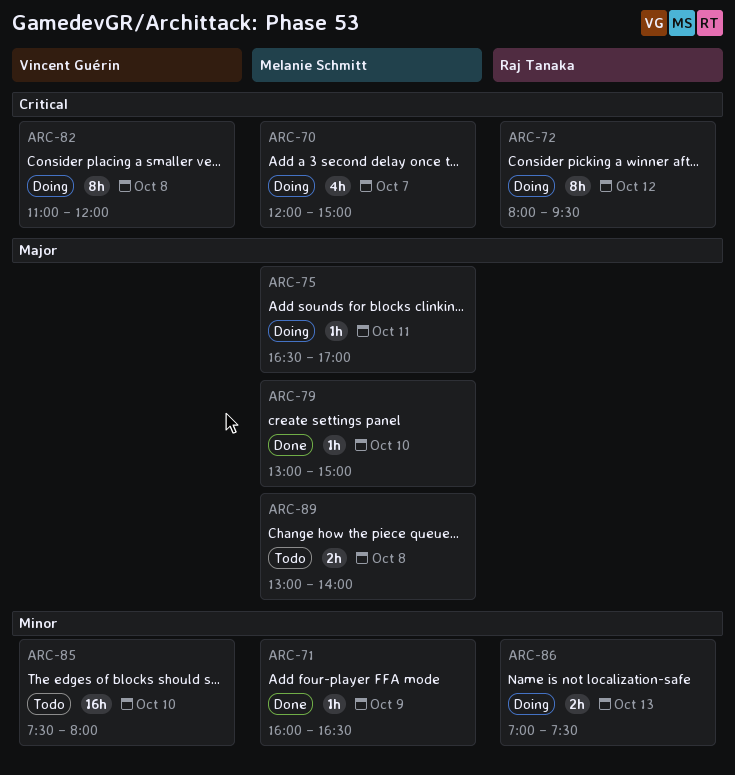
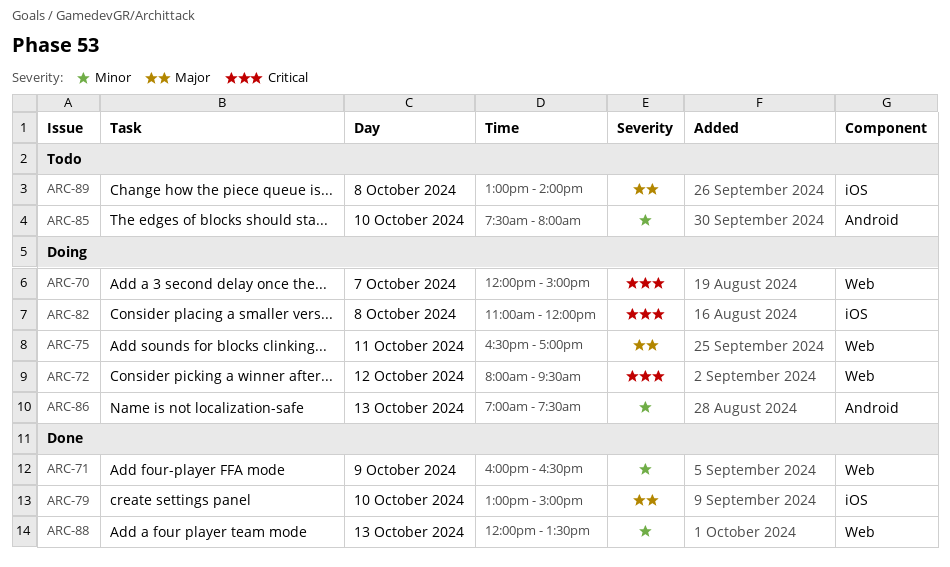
ARC-88: none -> present

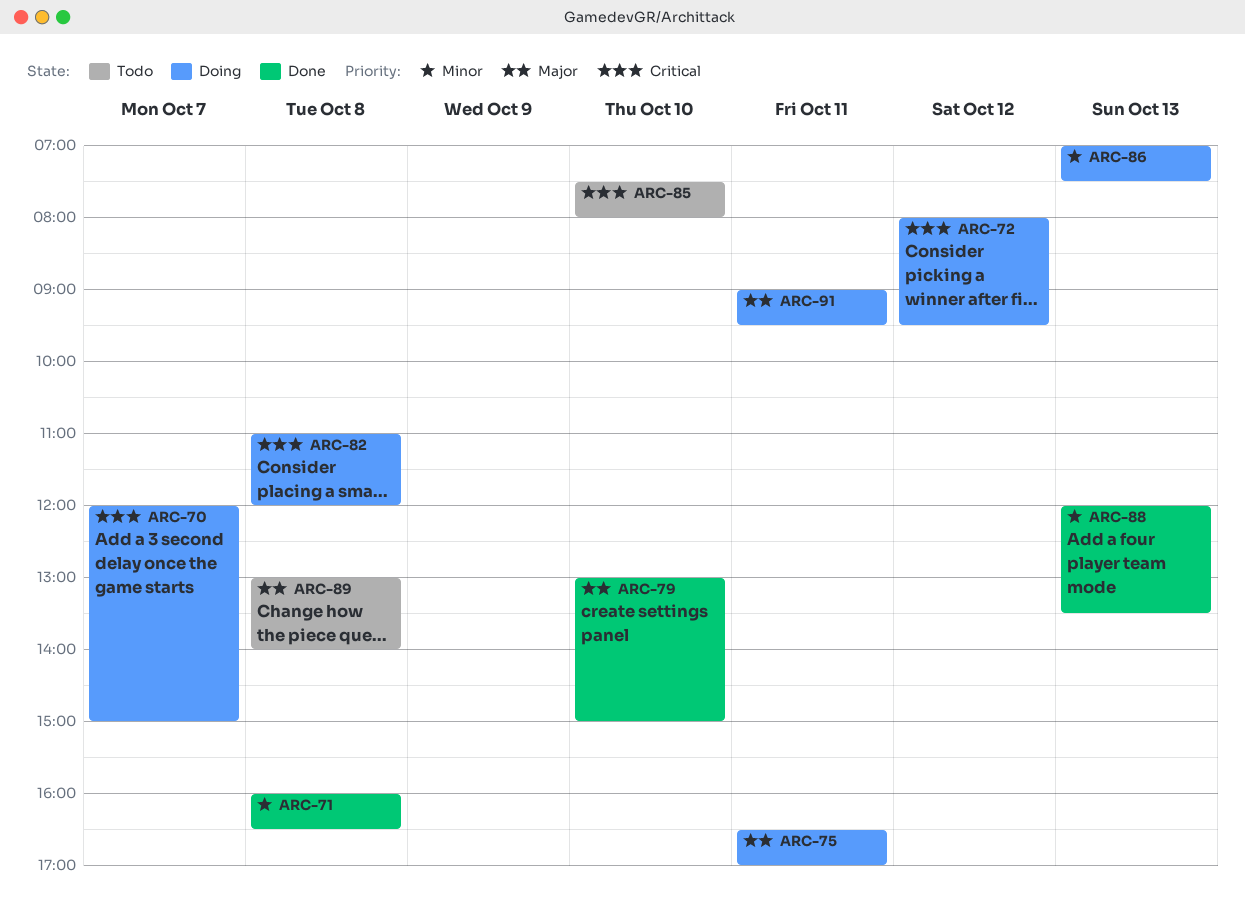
ARC-71, day: Oct 9 -> Oct 8
ARC-85, priority: Minor -> Critical
ARC-91: none -> present

